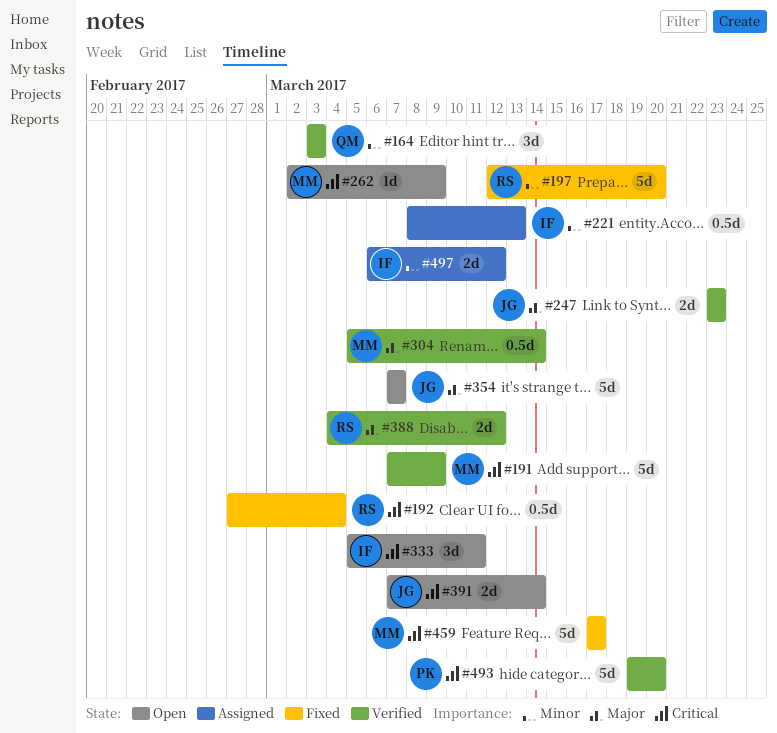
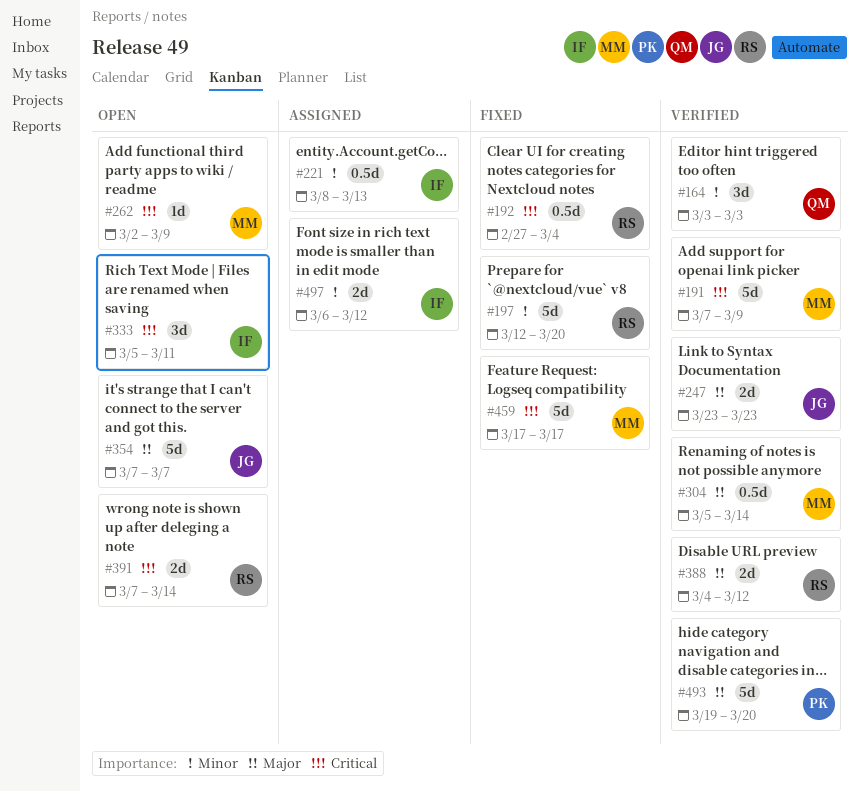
#391, owner: JG -> RS
#493, priority: Critical -> Major

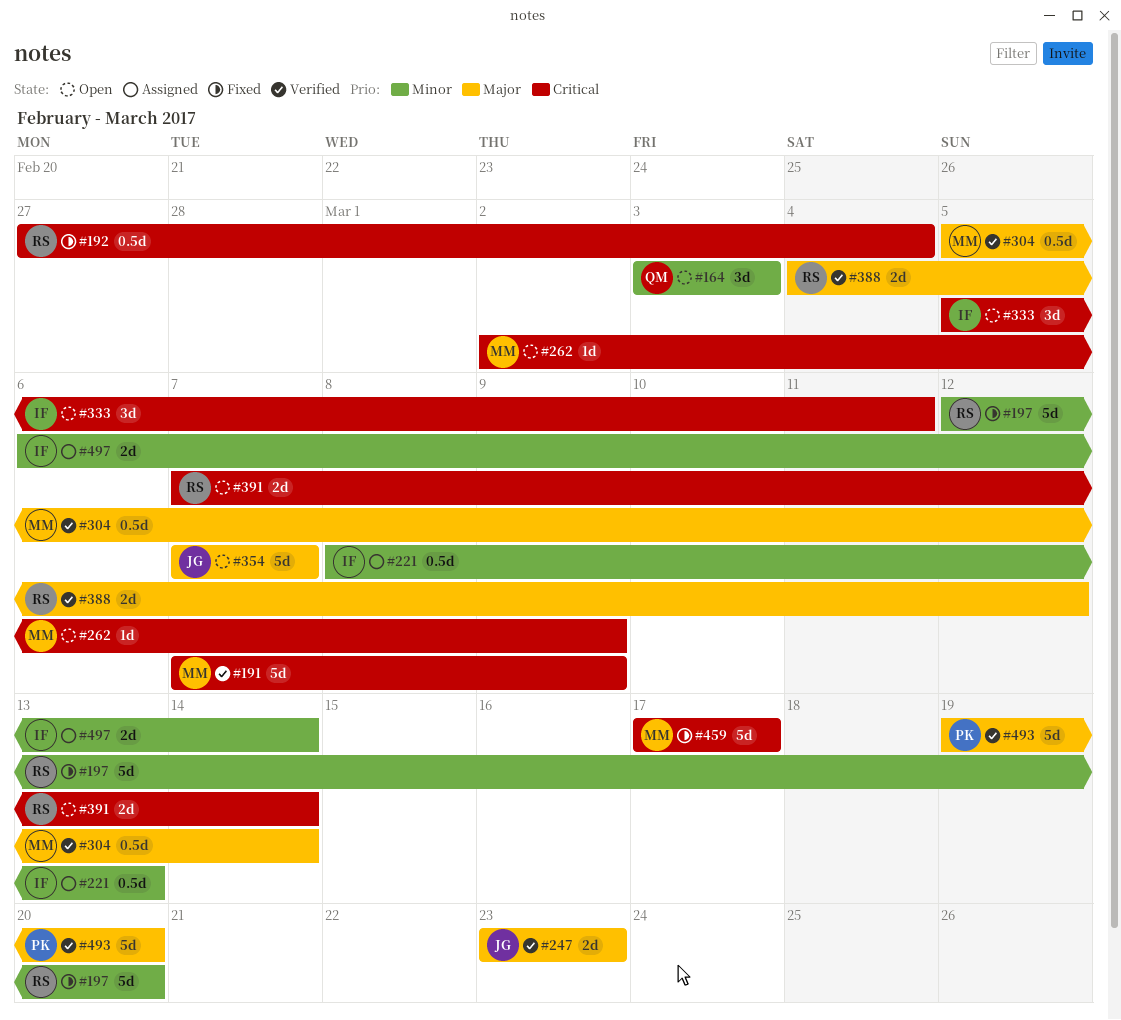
#164, status: Verified -> Open
#497, due: Mar 12 -> Mar 14

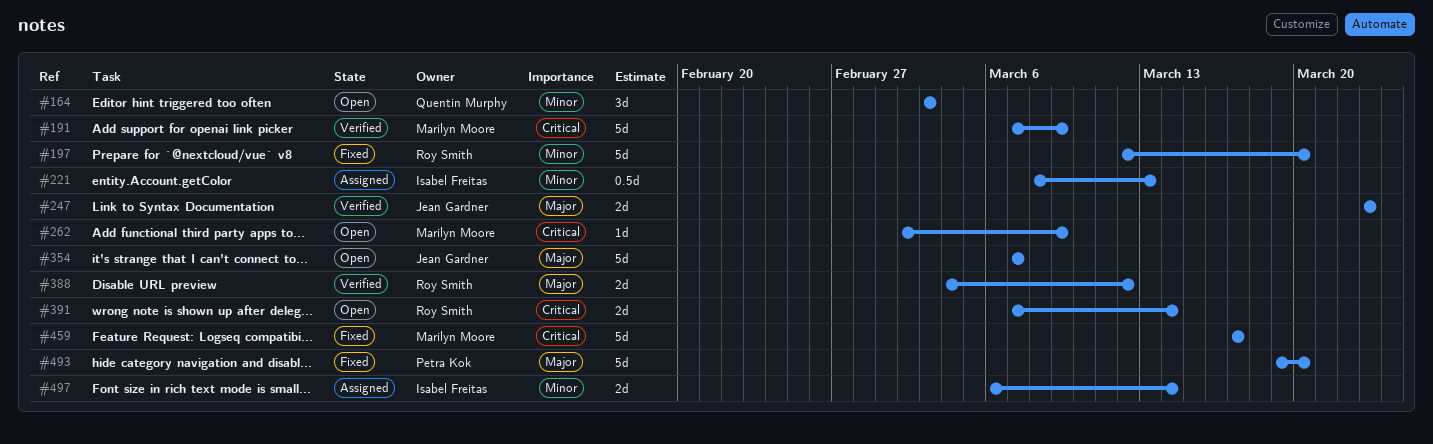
#192: present -> none
#304: present -> none
#333: present -> none
#493, status: Verified -> Fixed

